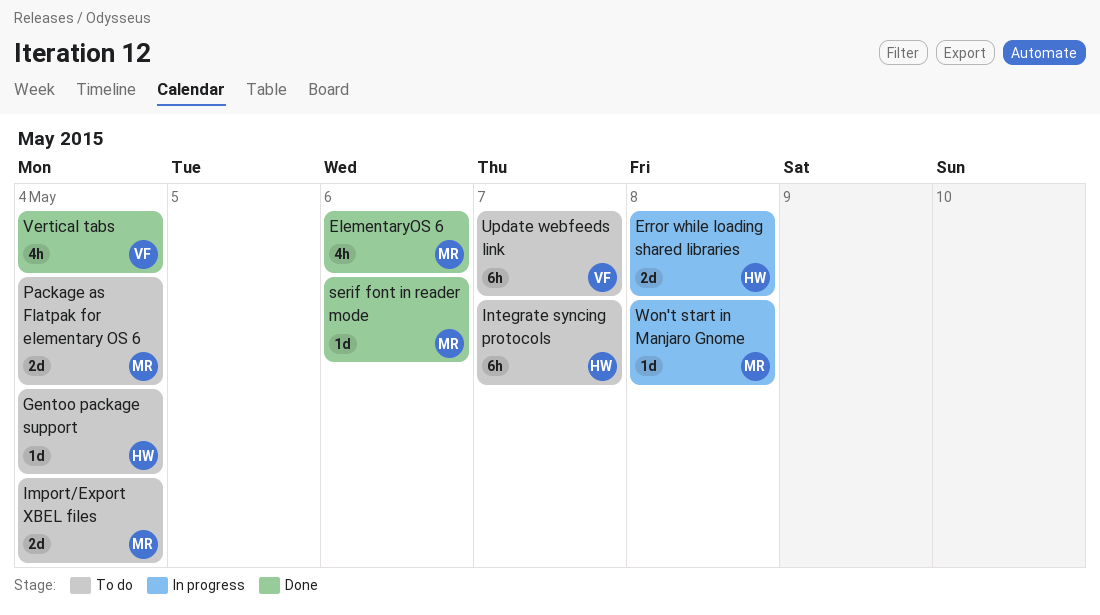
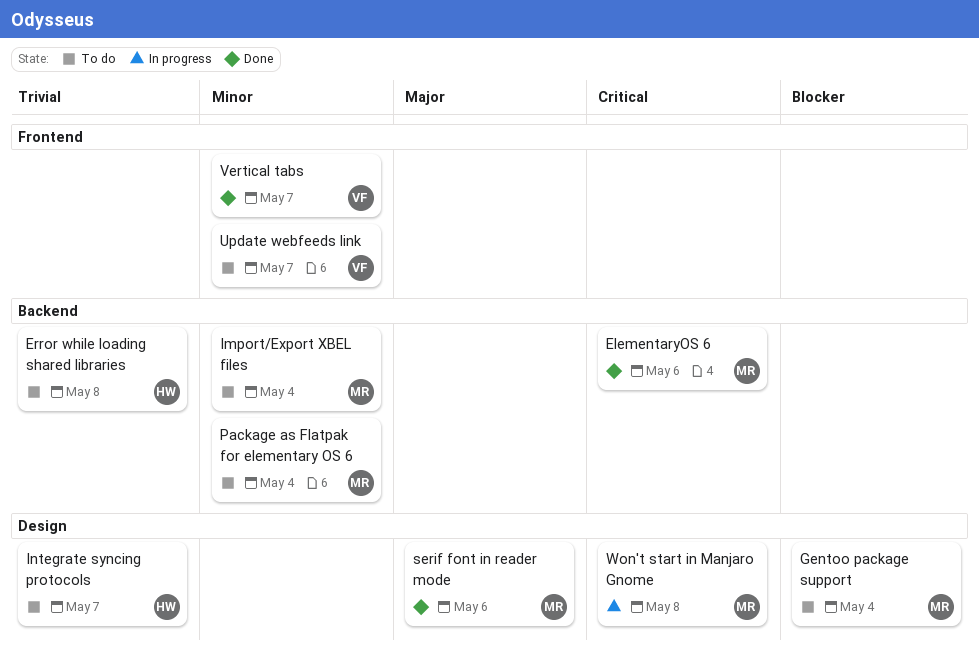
Error while loading shared libraries, status: In progress -> To do
Gentoo package support, owner: HW -> MR
Vertical tabs, due: May 4 -> May 7

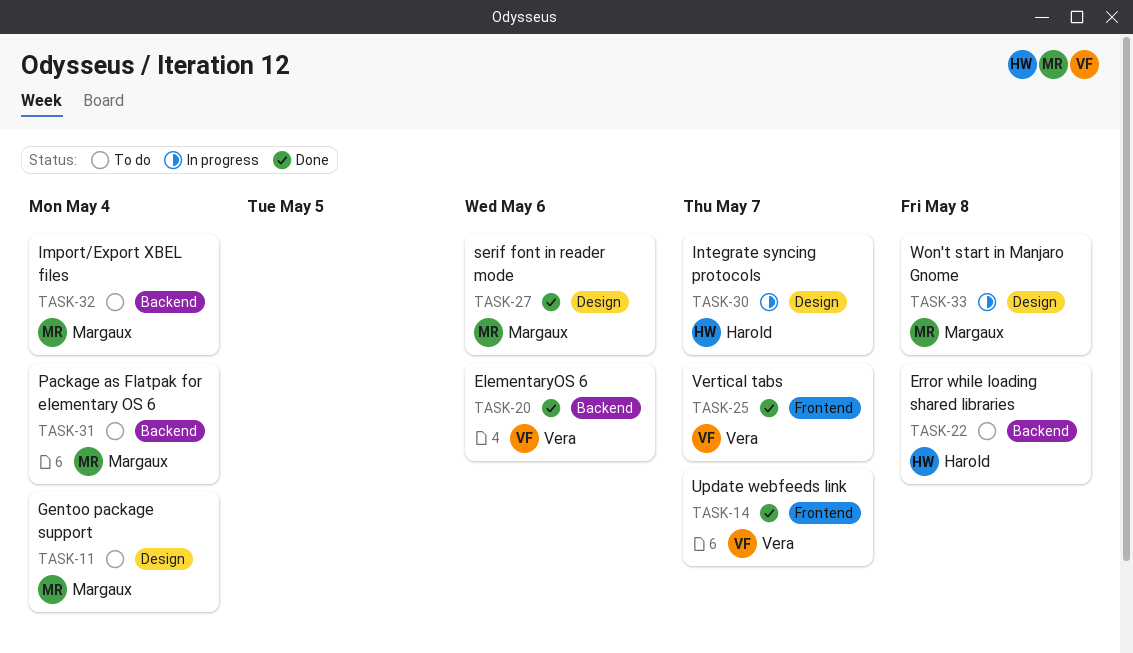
ElementaryOS 6, owner: Margaux -> Vera
Integrate syncing protocols, status: To do -> In progress
Update webfeeds link, status: To do -> Done

